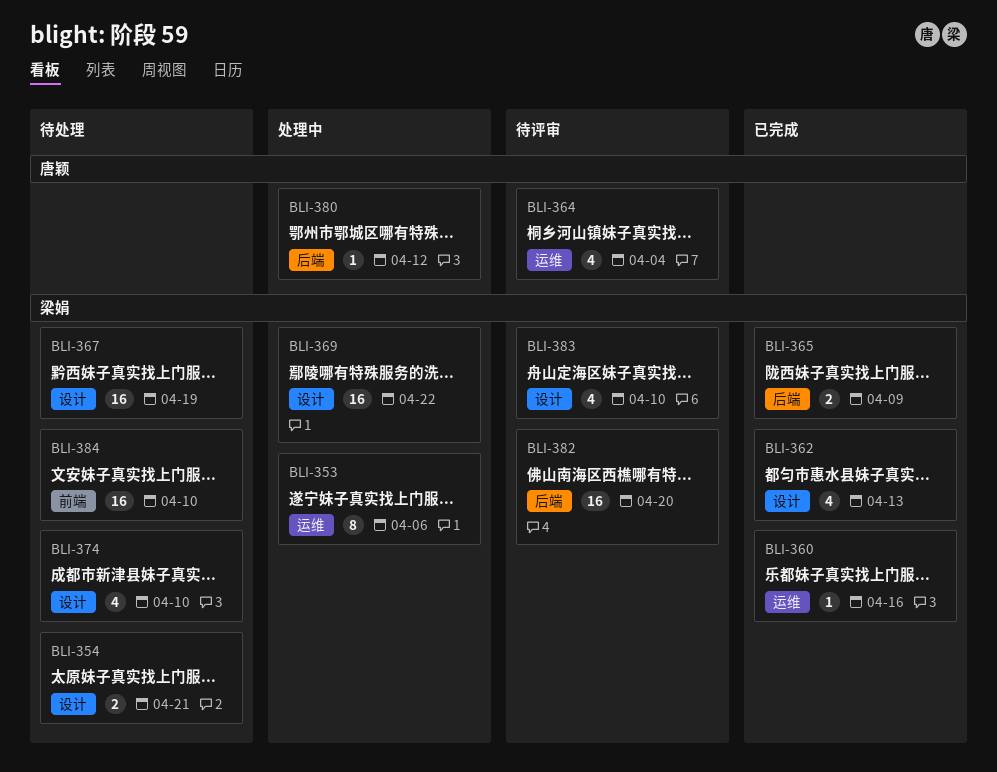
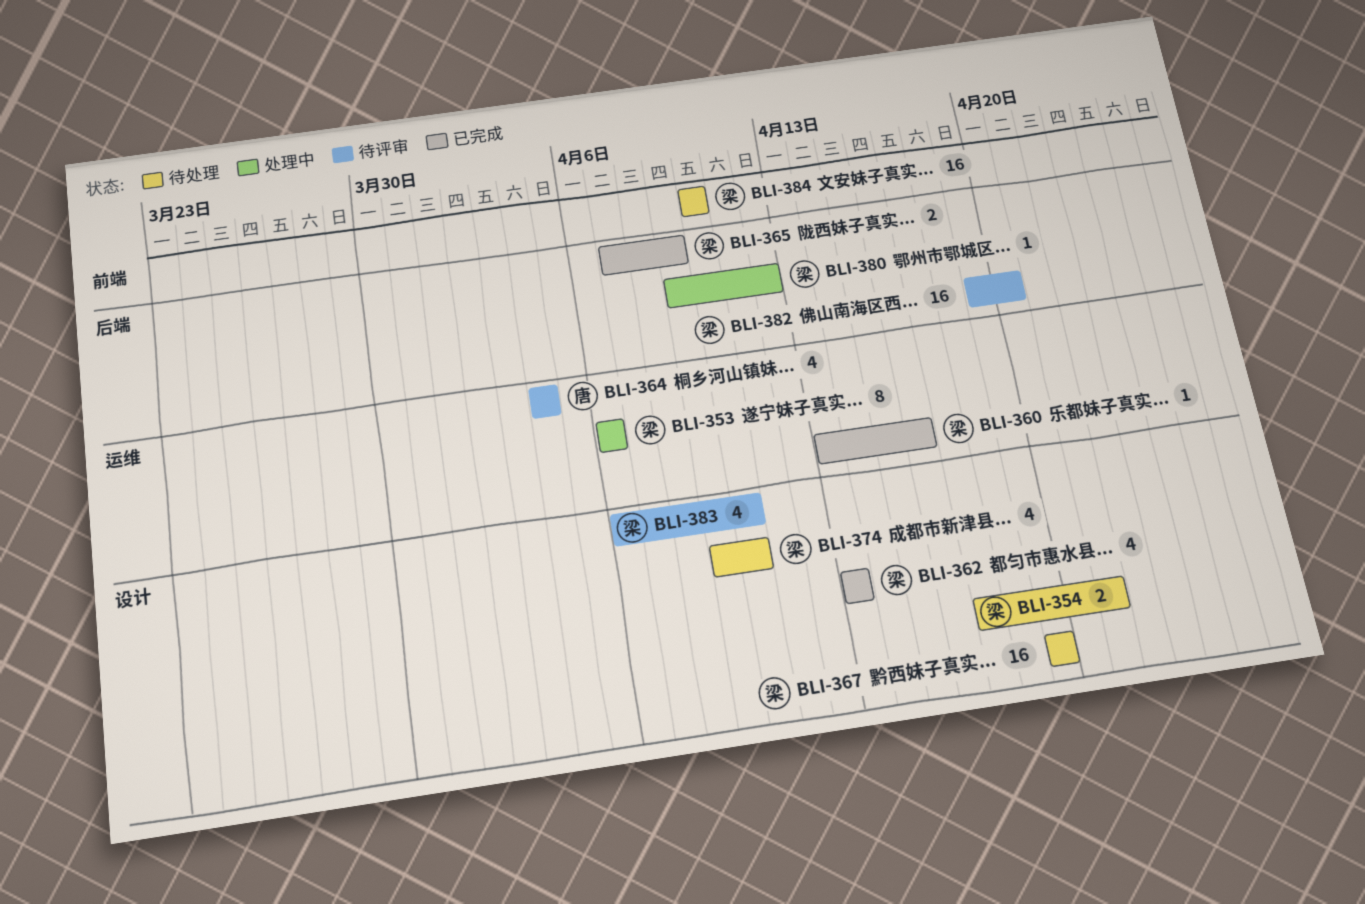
BLI-369: present -> none
BLI-380, owner: 唐颖 -> 梁娟

